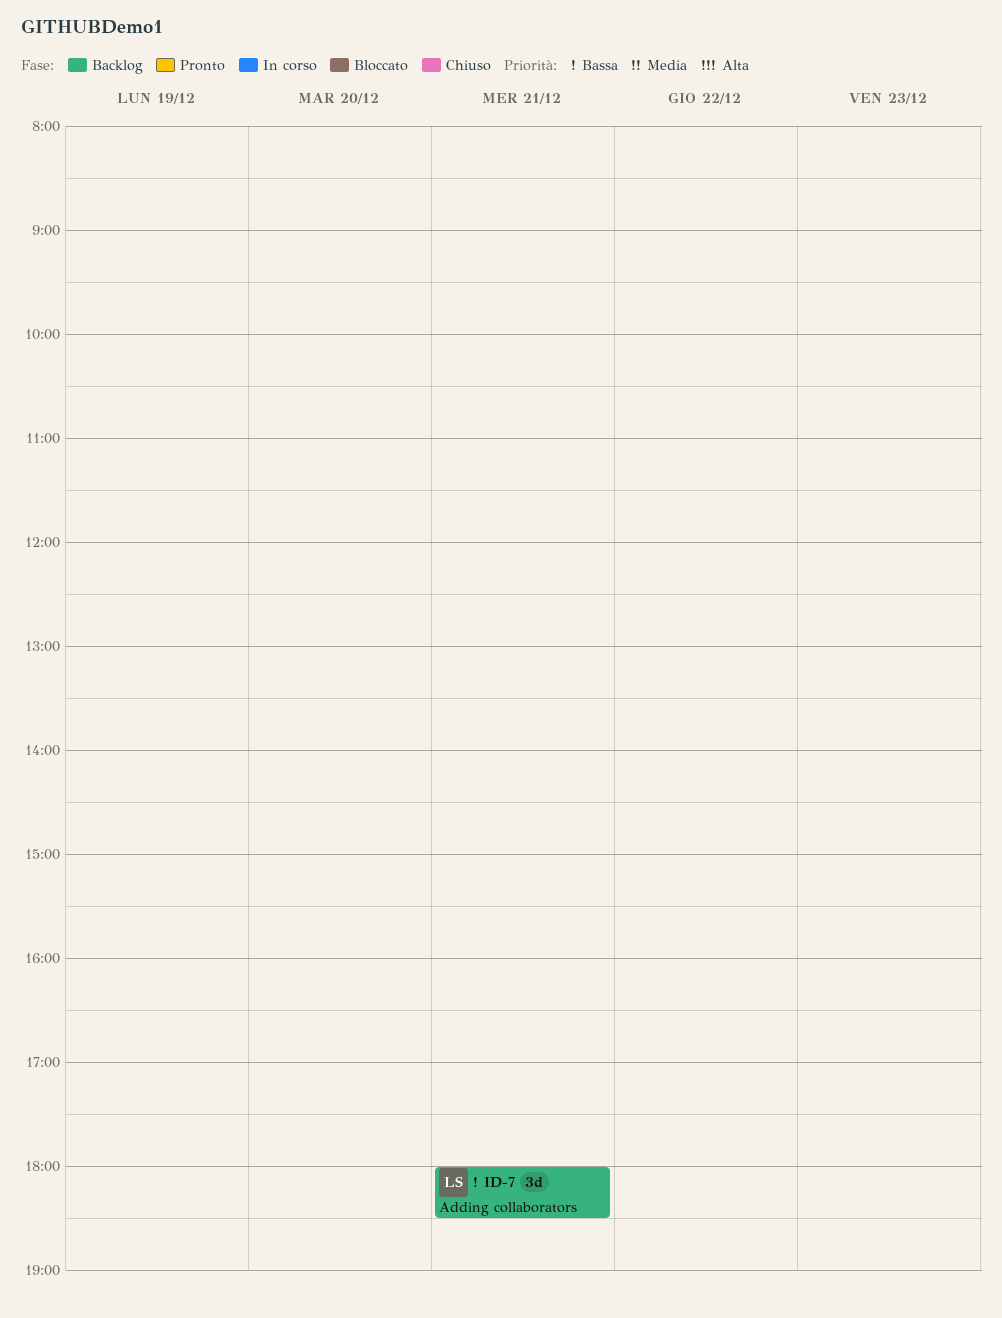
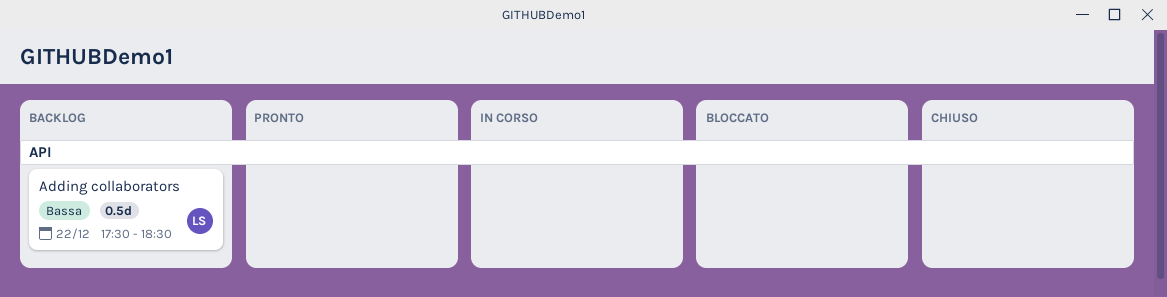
Adding collaborators, estimate: 3d -> 0.5d
Adding collaborators, day: Dec 21 -> Dec 22
Adding collaborators, begins: 18:00 -> 17:30

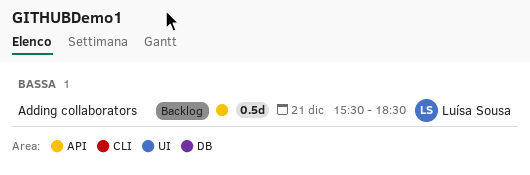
Adding collaborators, day: Dec 22 -> Dec 21
Adding collaborators, begins: 17:30 -> 15:30

